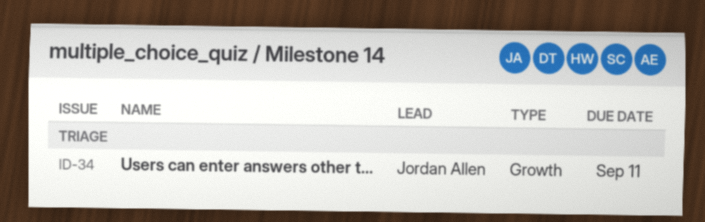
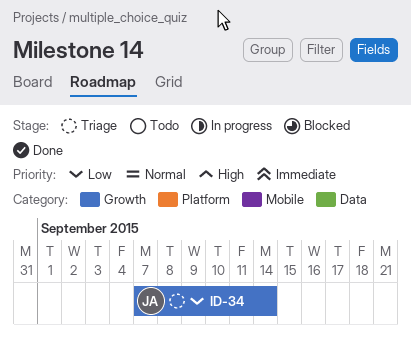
ID-34, due: Sep 11 -> Sep 14

